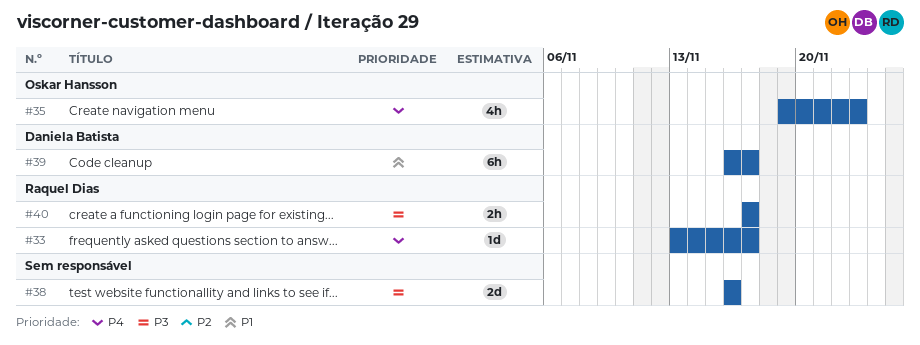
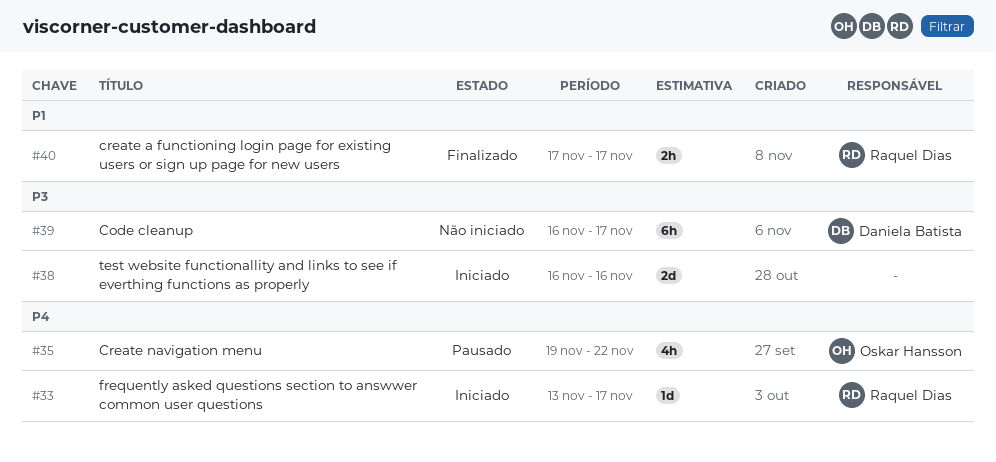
#35, due: Nov 23 -> Nov 22
#39, priority: P1 -> P3
#40, priority: P3 -> P1

